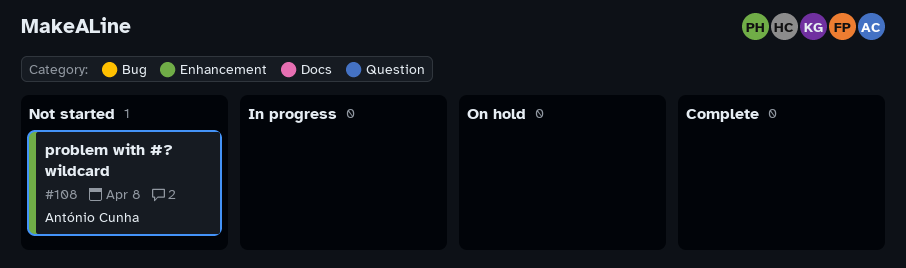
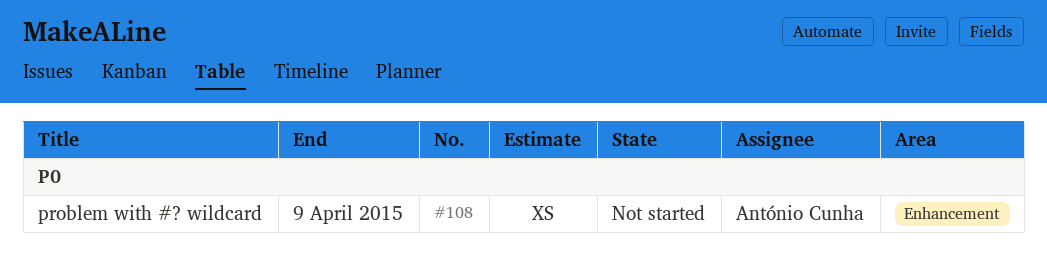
#108, due: Apr 8 -> Apr 9

